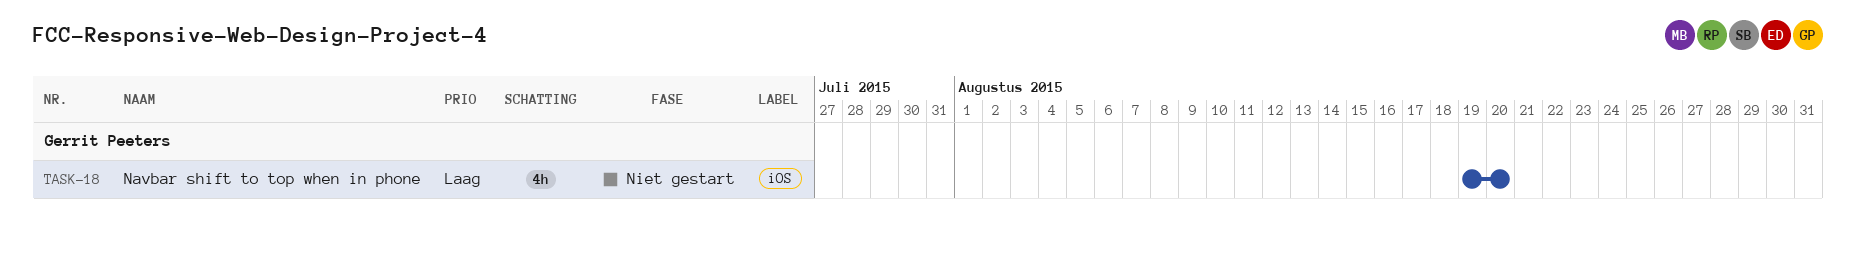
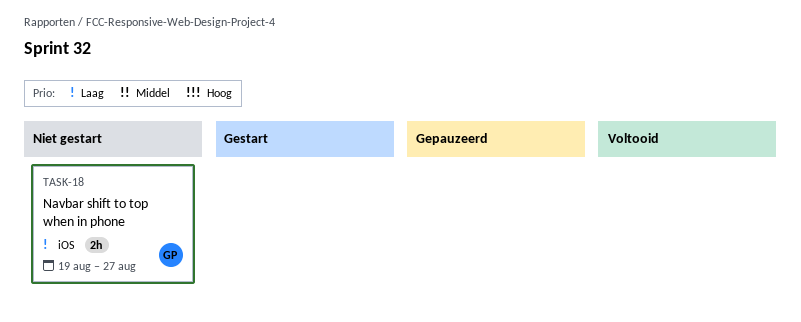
TASK-18, estimate: 4h -> 2h
TASK-18, due: Aug 20 -> Aug 27

